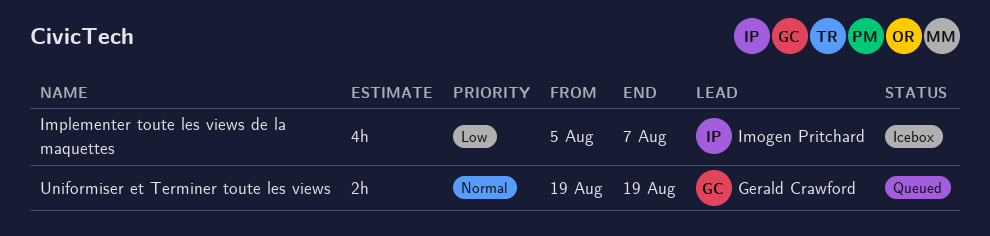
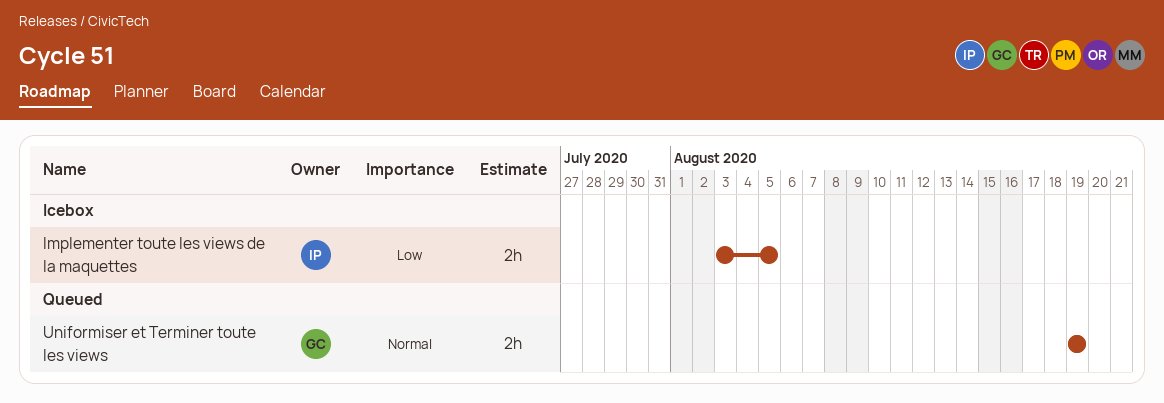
Implementer toute les views de la maquettes, estimate: 4h -> 2h
Implementer toute les views de la maquettes, start: Aug 5 -> Aug 3
Implementer toute les views de la maquettes, due: Aug 7 -> Aug 5

